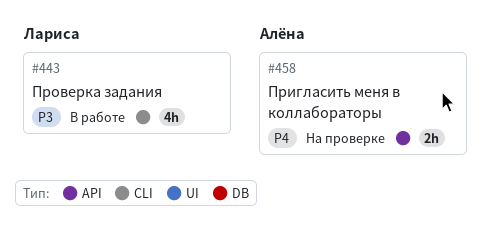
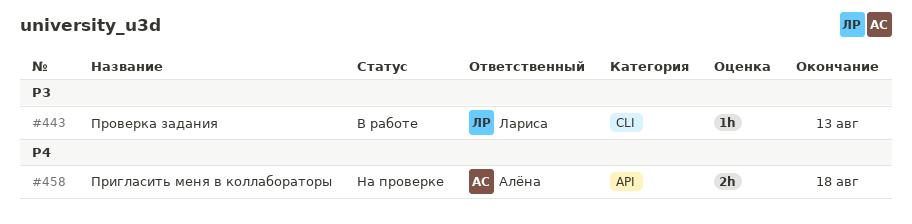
#443, estimate: 4h -> 1h

